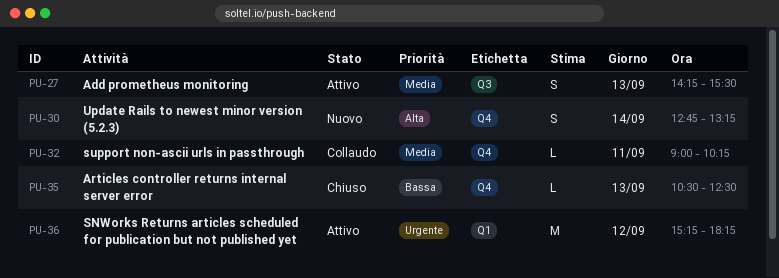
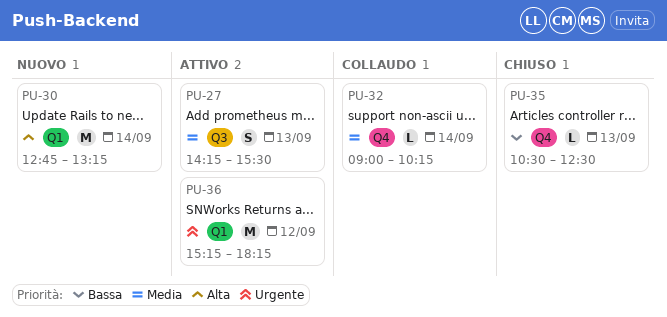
PU-30, label: Q4 -> Q1
PU-30, estimate: S -> M
PU-32, day: Sep 11 -> Sep 14

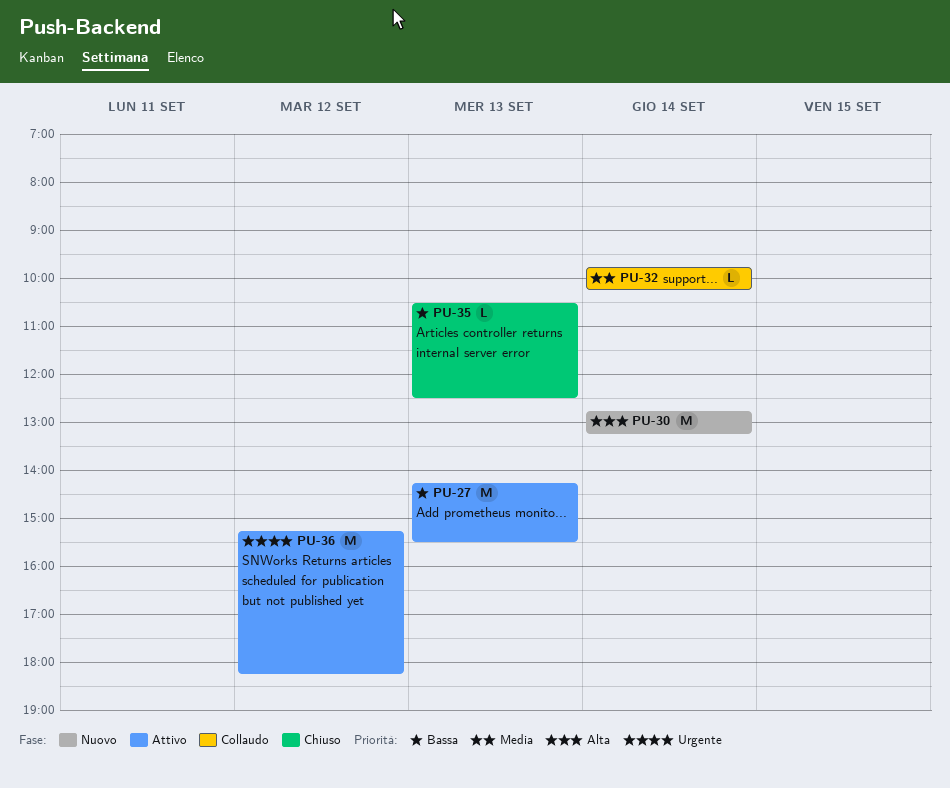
PU-27, priority: Media -> Bassa
PU-27, estimate: S -> M
PU-32, begins: 09:00 -> 09:45

